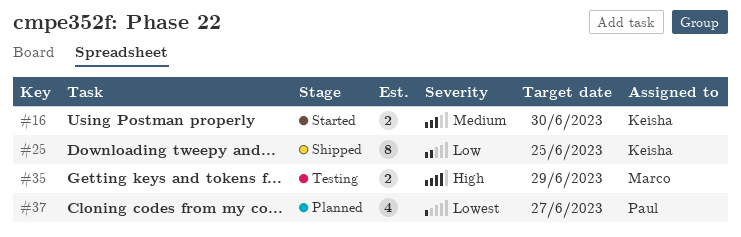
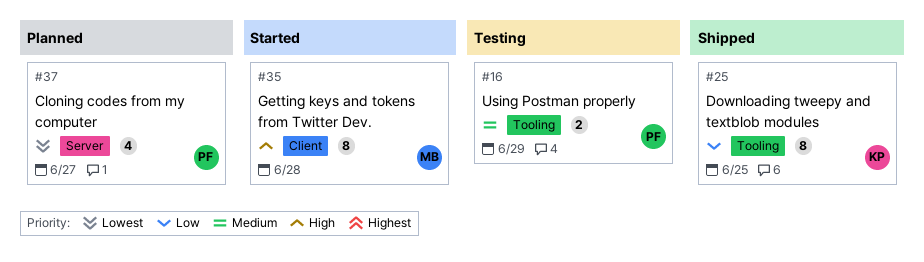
#16, status: Started -> Testing
#16, owner: Keisha -> Paul
#16, due: Jun 30 -> Jun 29
#35, status: Testing -> Started
#35, estimate: 2 -> 8
#35, due: Jun 29 -> Jun 28

